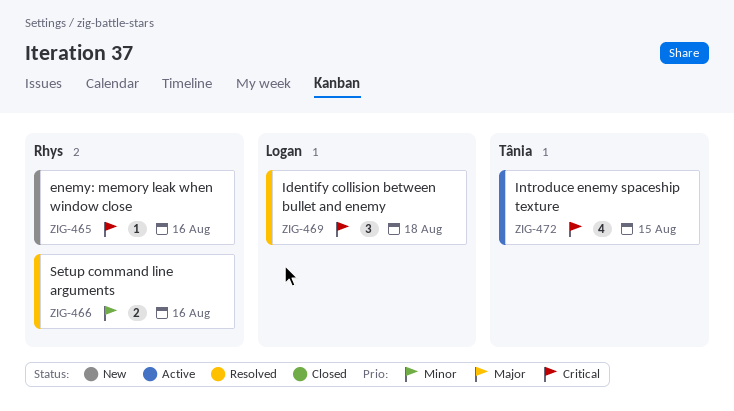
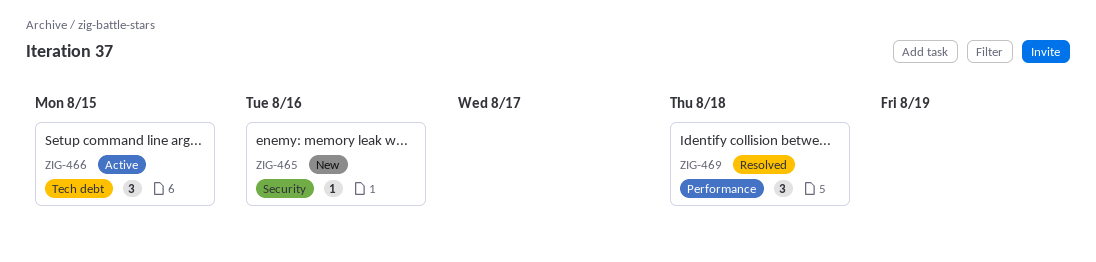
ZIG-466, status: Resolved -> Active
ZIG-466, estimate: 2 -> 3
ZIG-466, due: Aug 16 -> Aug 15
ZIG-472: present -> none

